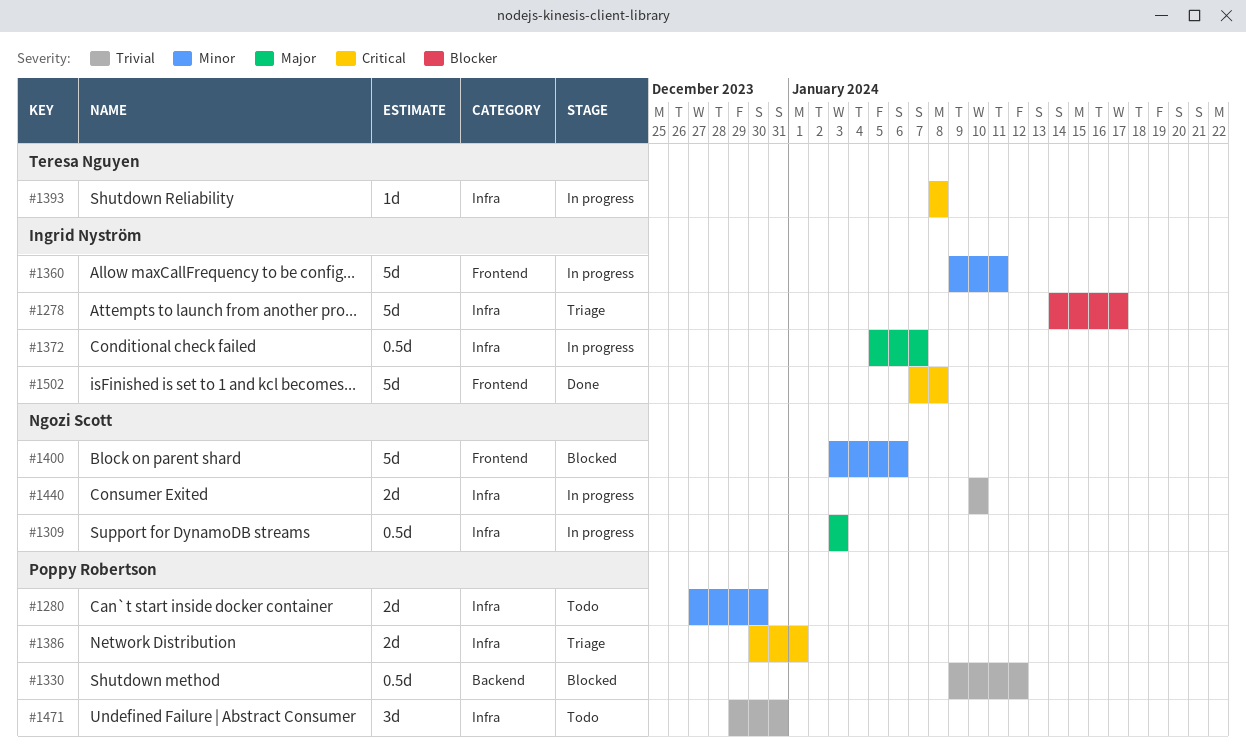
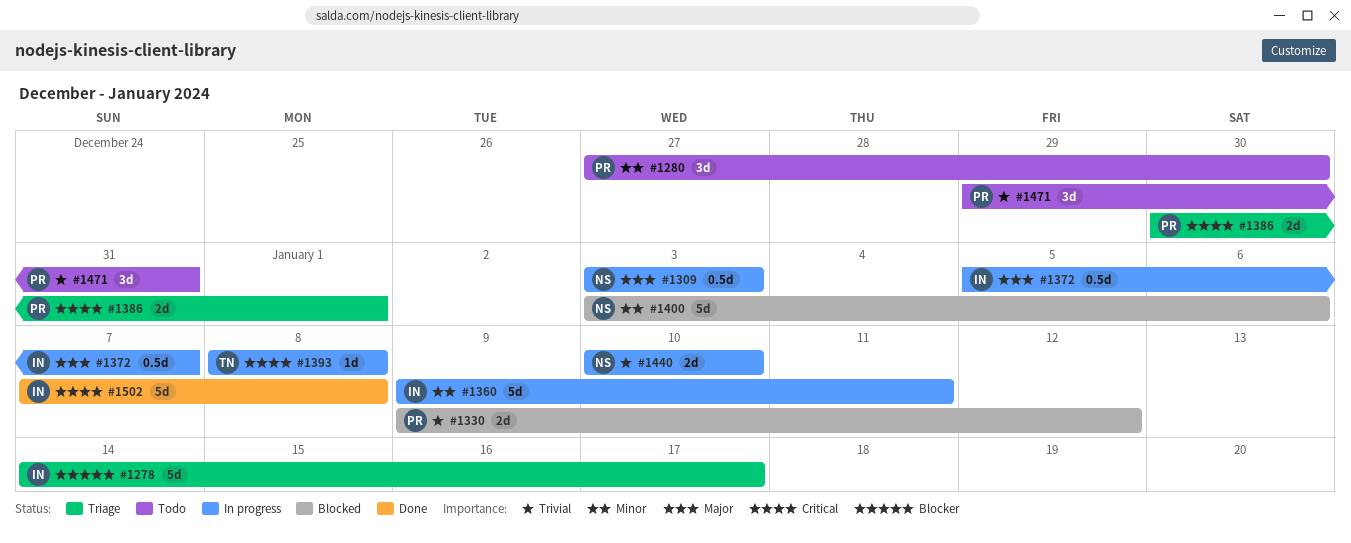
#1280, estimate: 2d -> 3d
#1330, estimate: 0.5d -> 2d

